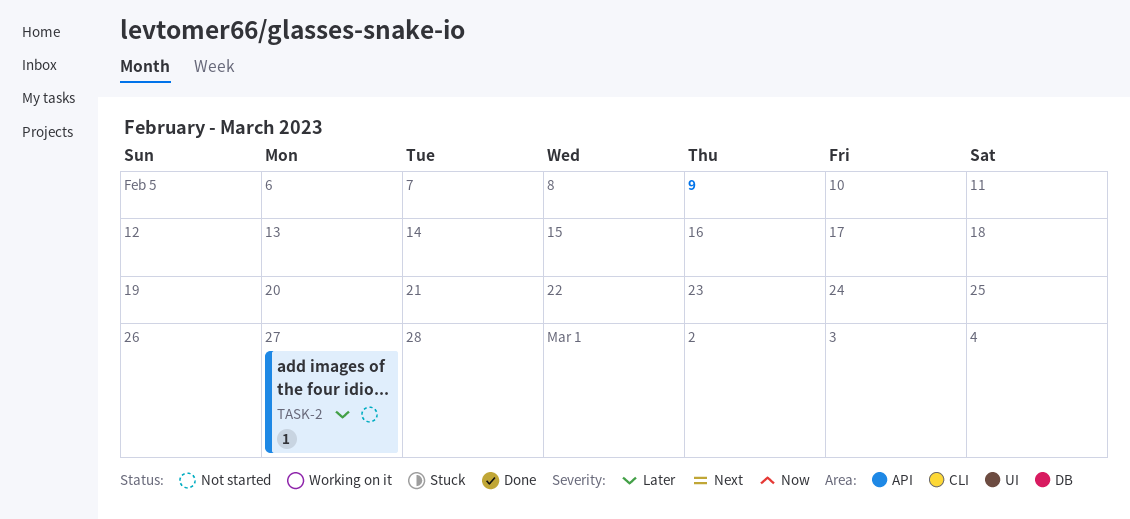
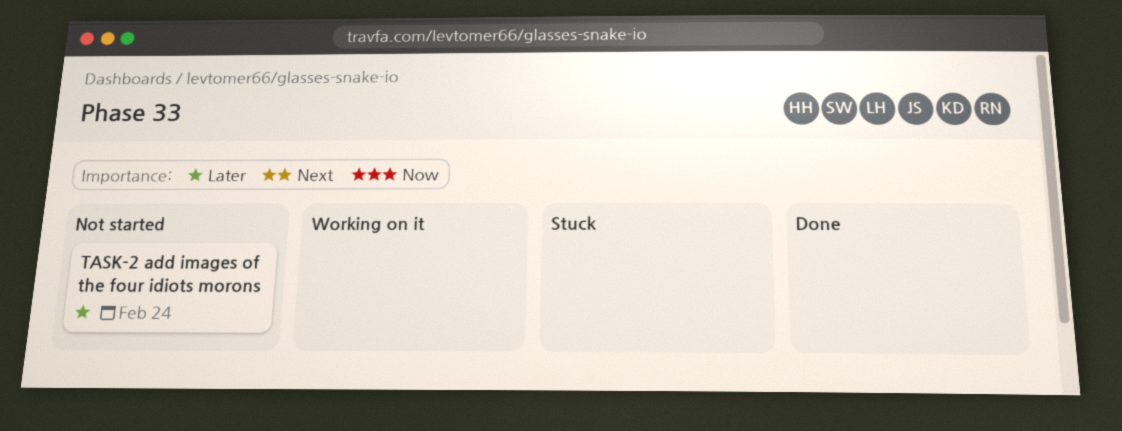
TASK-2, due: Feb 27 -> Feb 24

